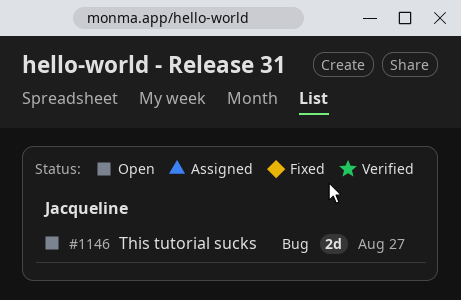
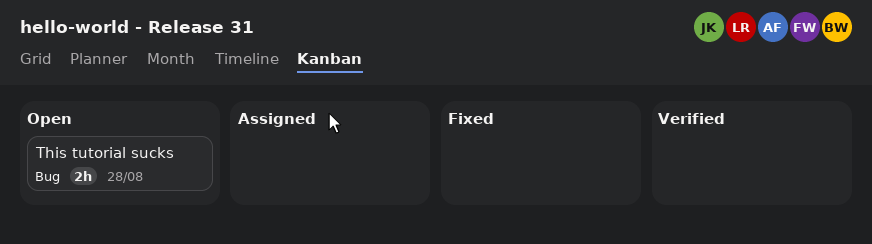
This tutorial sucks, estimate: 2d -> 2h
This tutorial sucks, due: Aug 27 -> Aug 28

